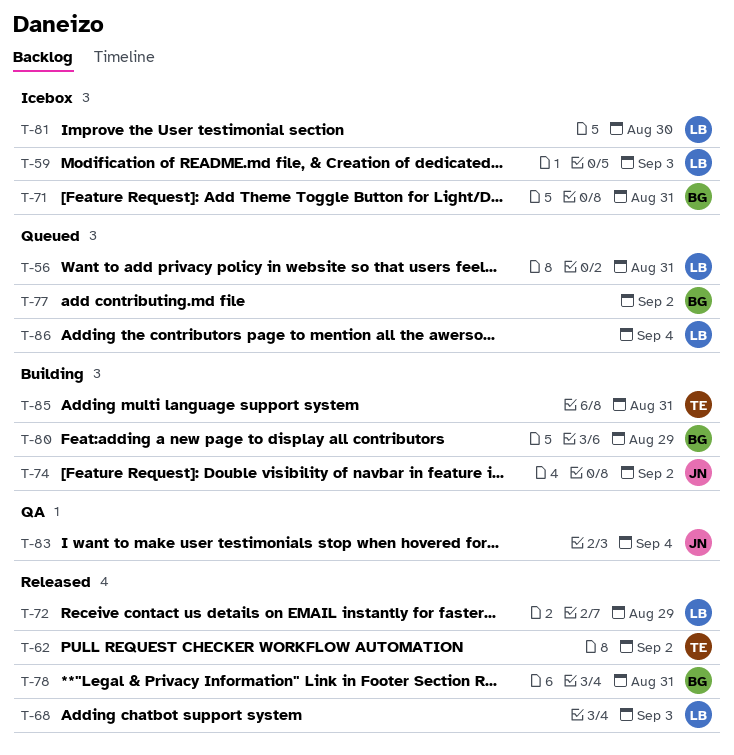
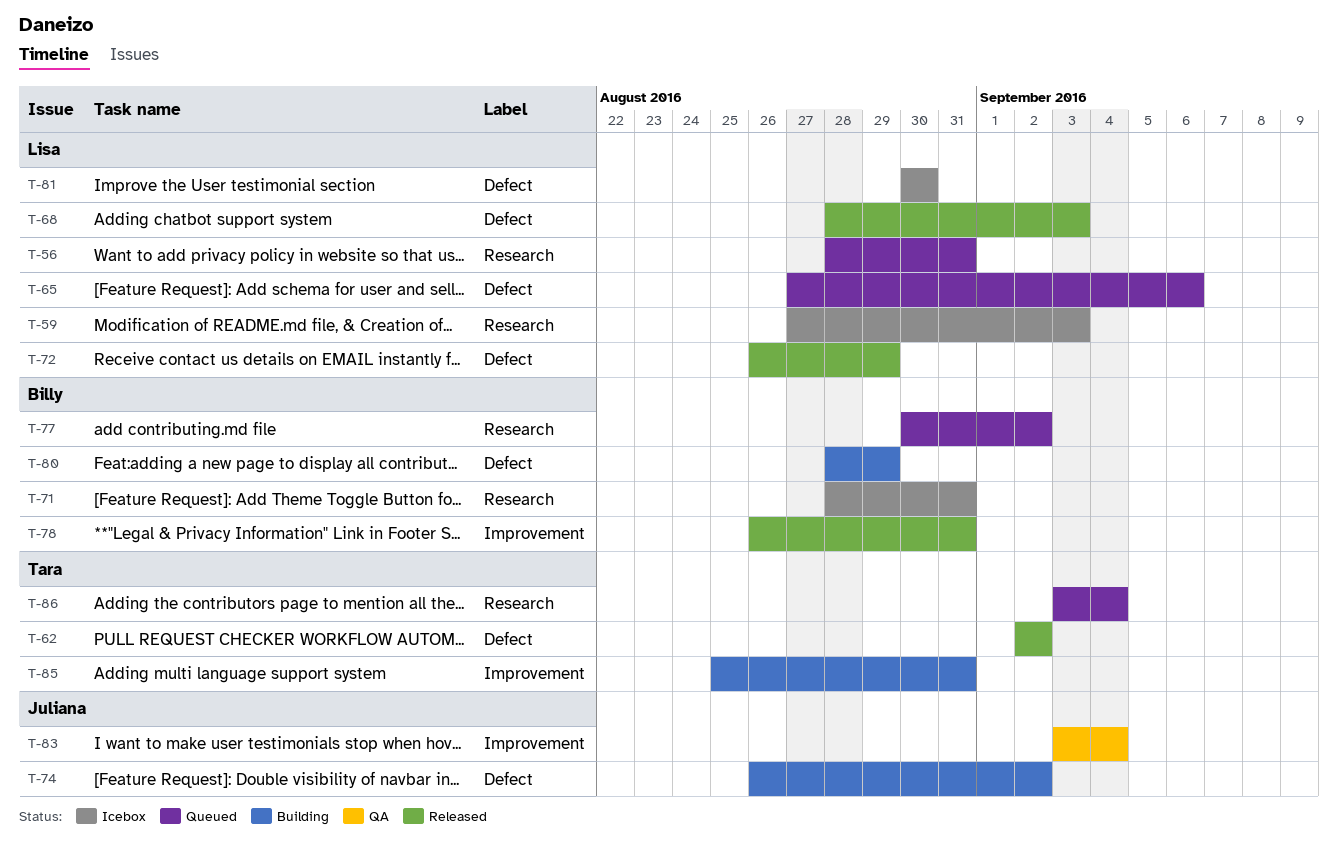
T-65: none -> present
T-86, owner: Lisa -> Tara

